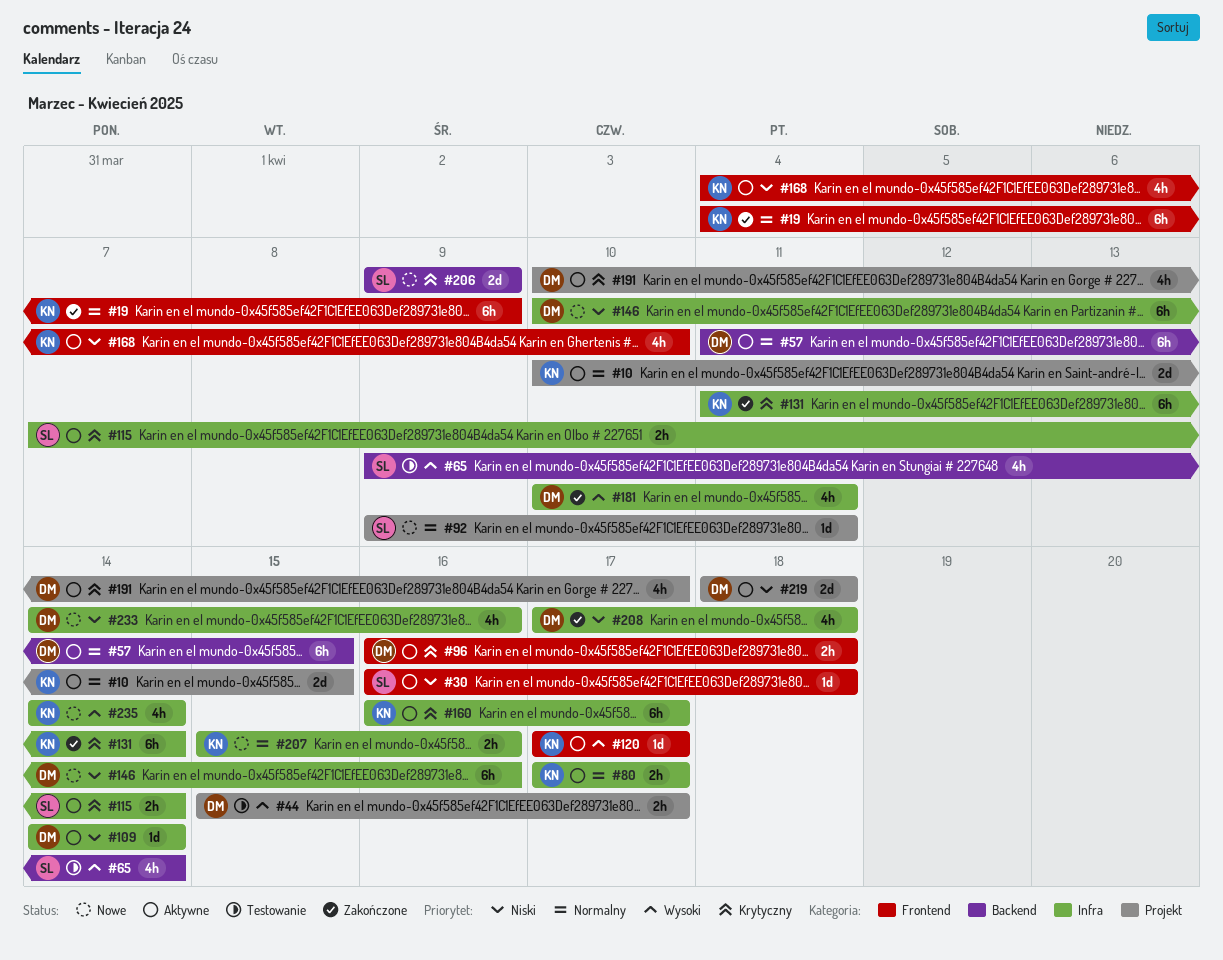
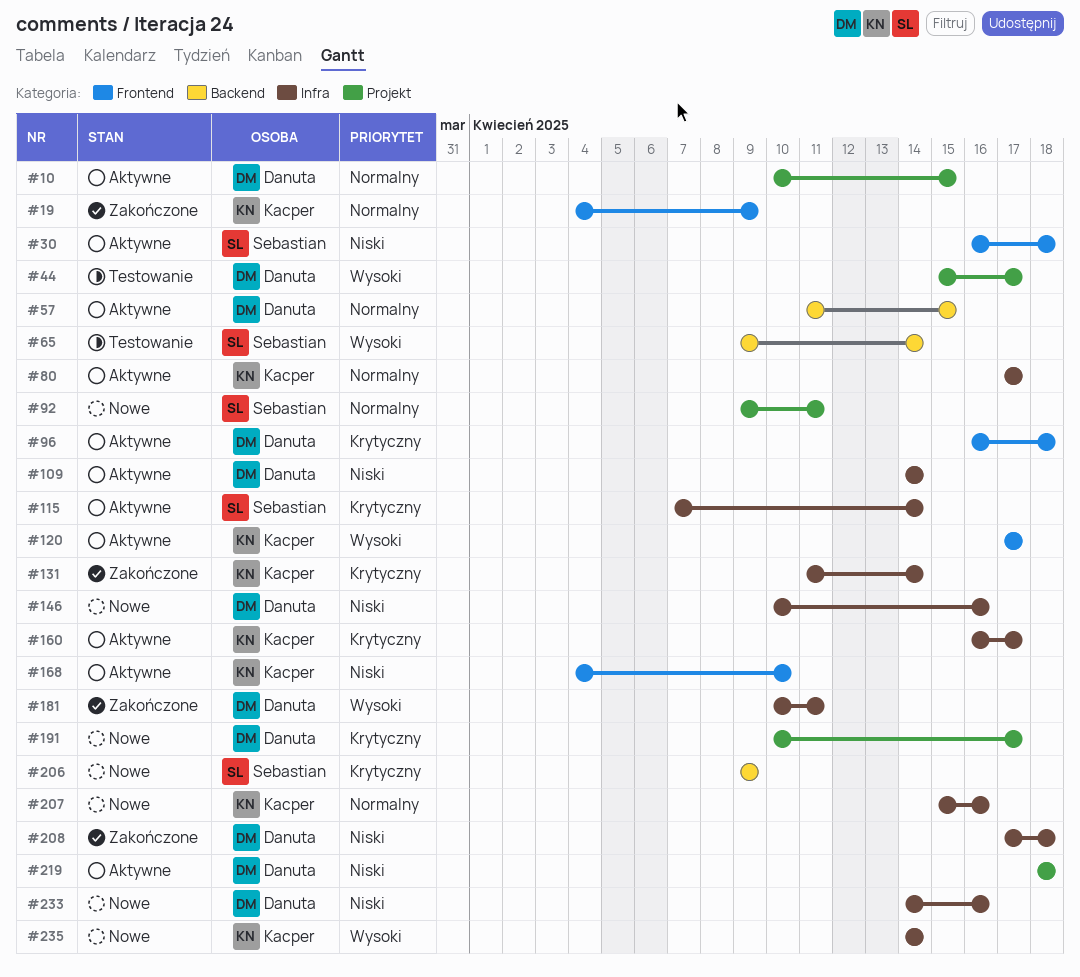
#10, owner: Kacper -> Danuta
#191, status: Aktywne -> Nowe

